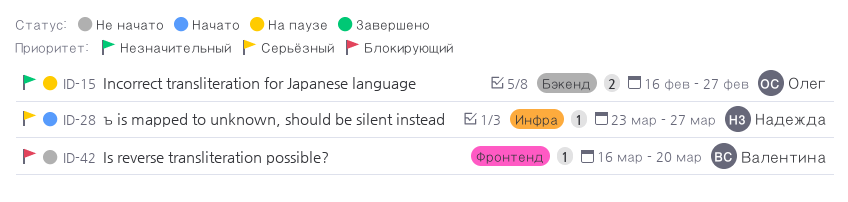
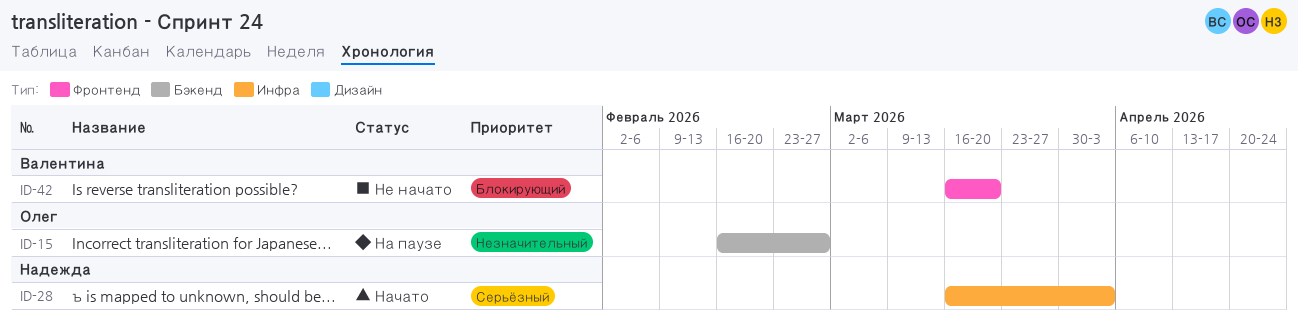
ID-28, start: Mar 23 -> Mar 16
ID-28, due: Mar 27 -> Apr 3

